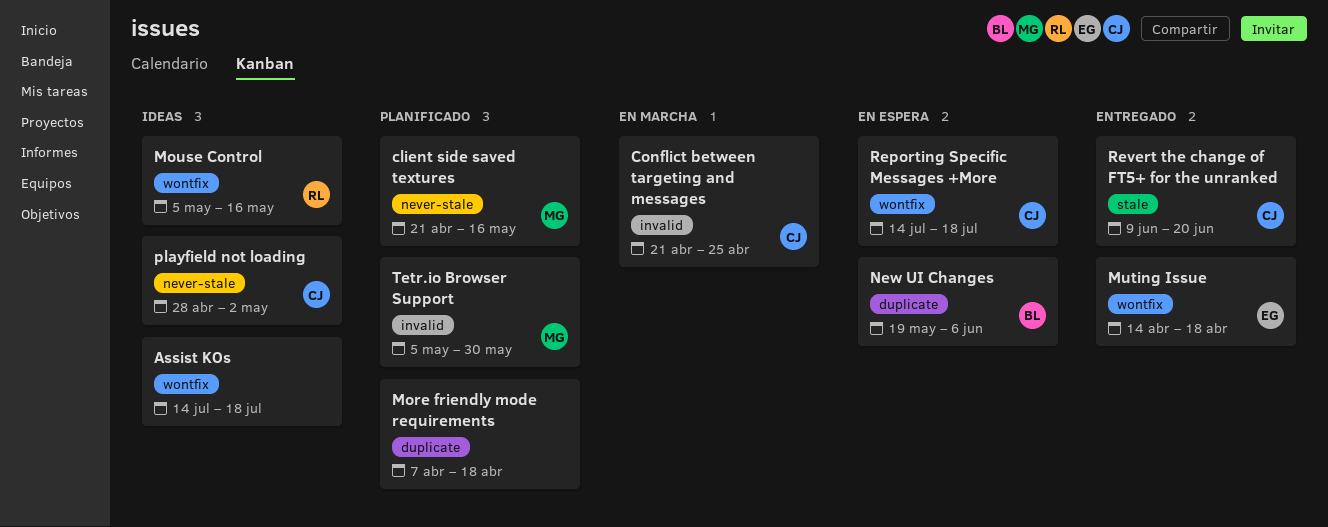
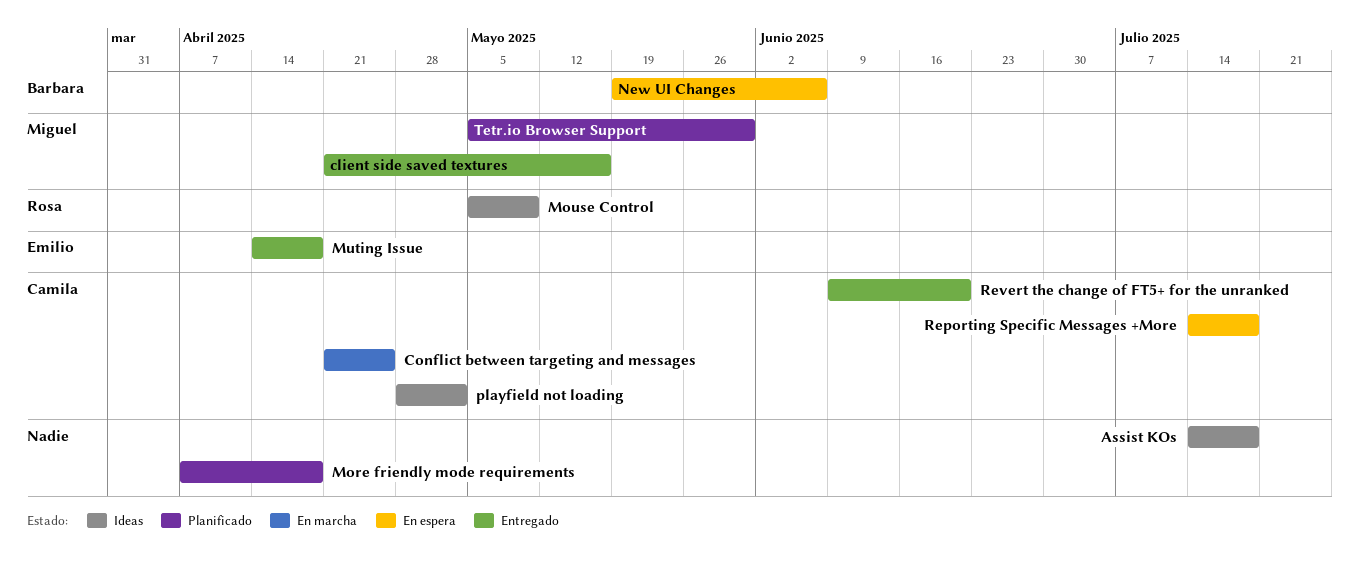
client side saved textures, status: Planificado -> Entregado
Mouse Control, due: May 16 -> May 9

